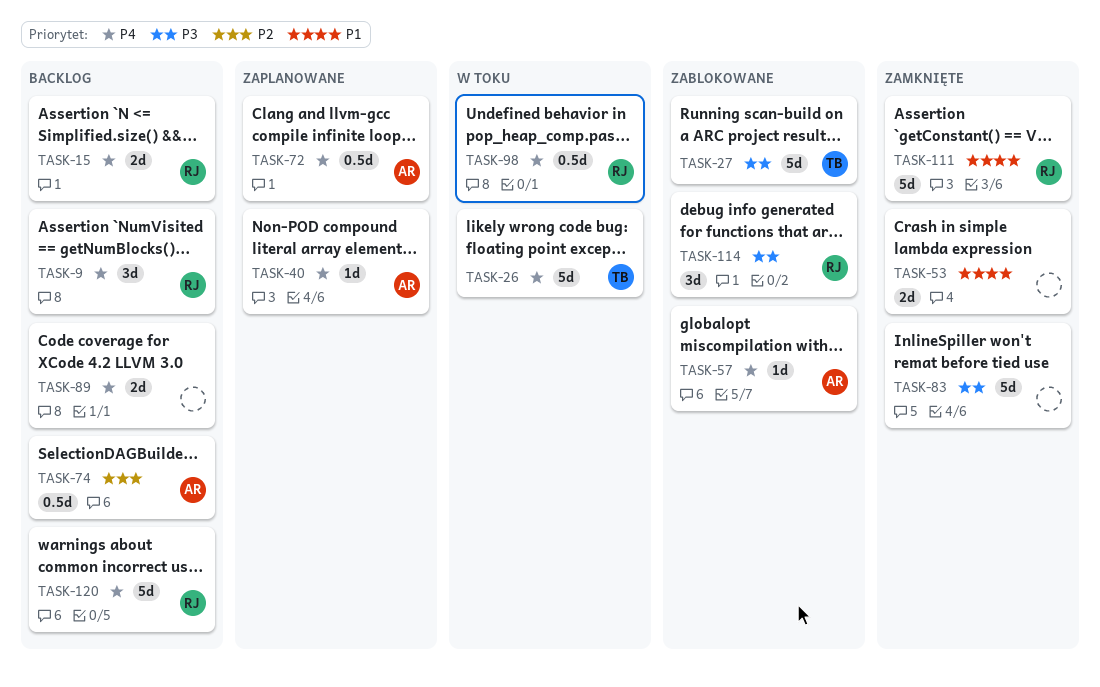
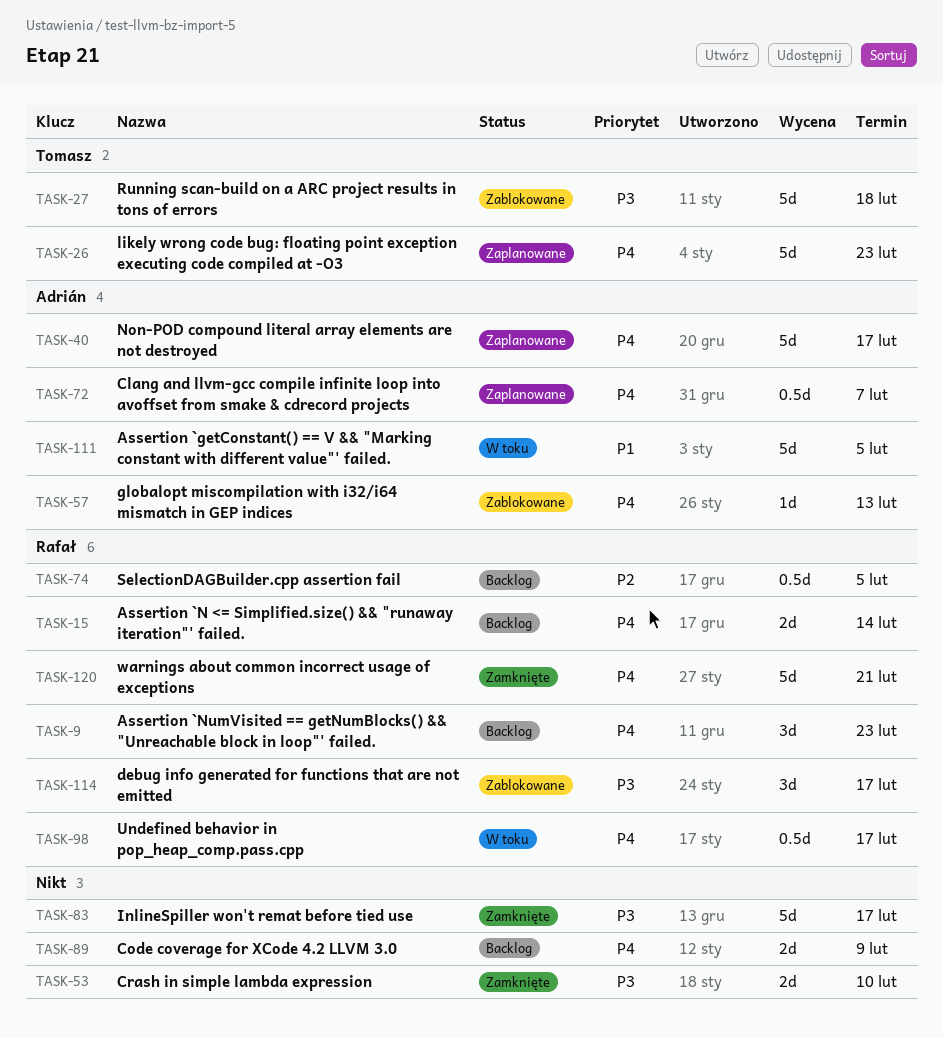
TASK-26, status: W toku -> Zaplanowane
TASK-40, estimate: 1d -> 5d
TASK-53, priority: P1 -> P3
TASK-74, owner: Adrián -> Rafał
TASK-111, status: Zamknięte -> W toku
TASK-111, owner: Rafał -> Adrián
TASK-120, status: Backlog -> Zamknięte

